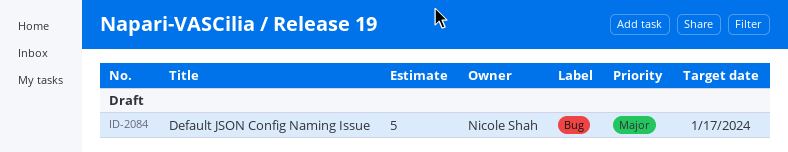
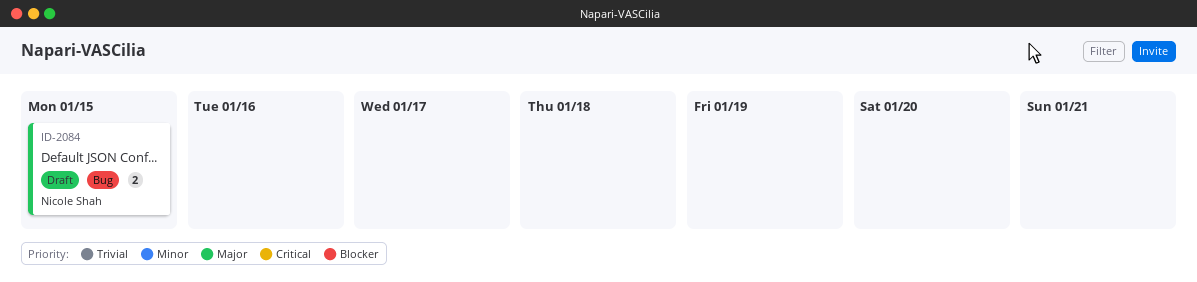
ID-2084, estimate: 5 -> 2
ID-2084, due: Jan 17 -> Jan 15

